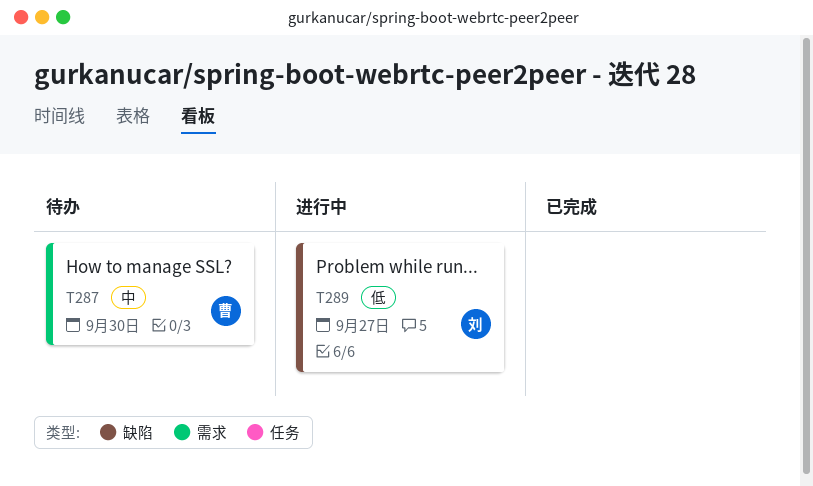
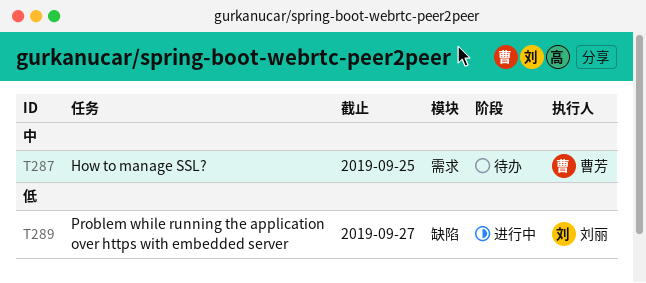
T287, due: Sep 30 -> Sep 25

